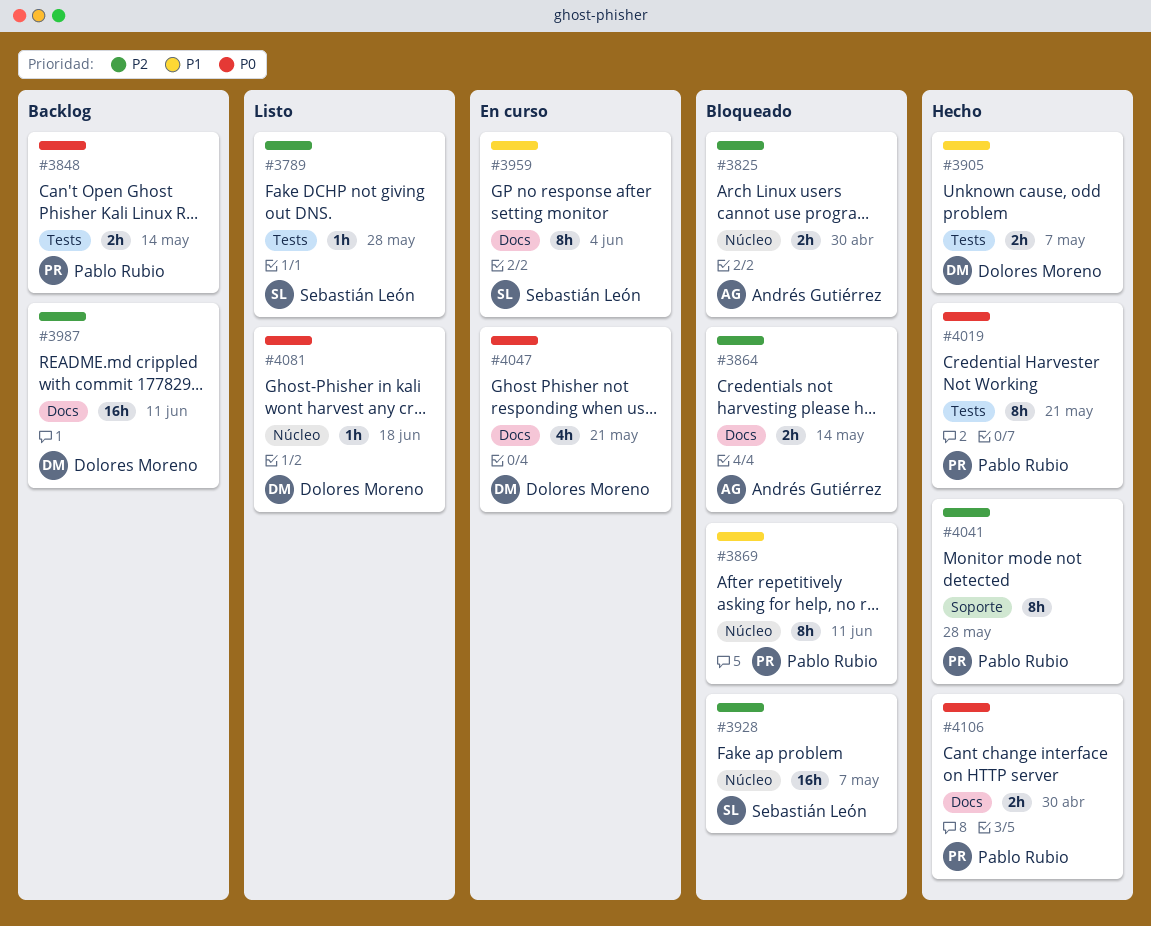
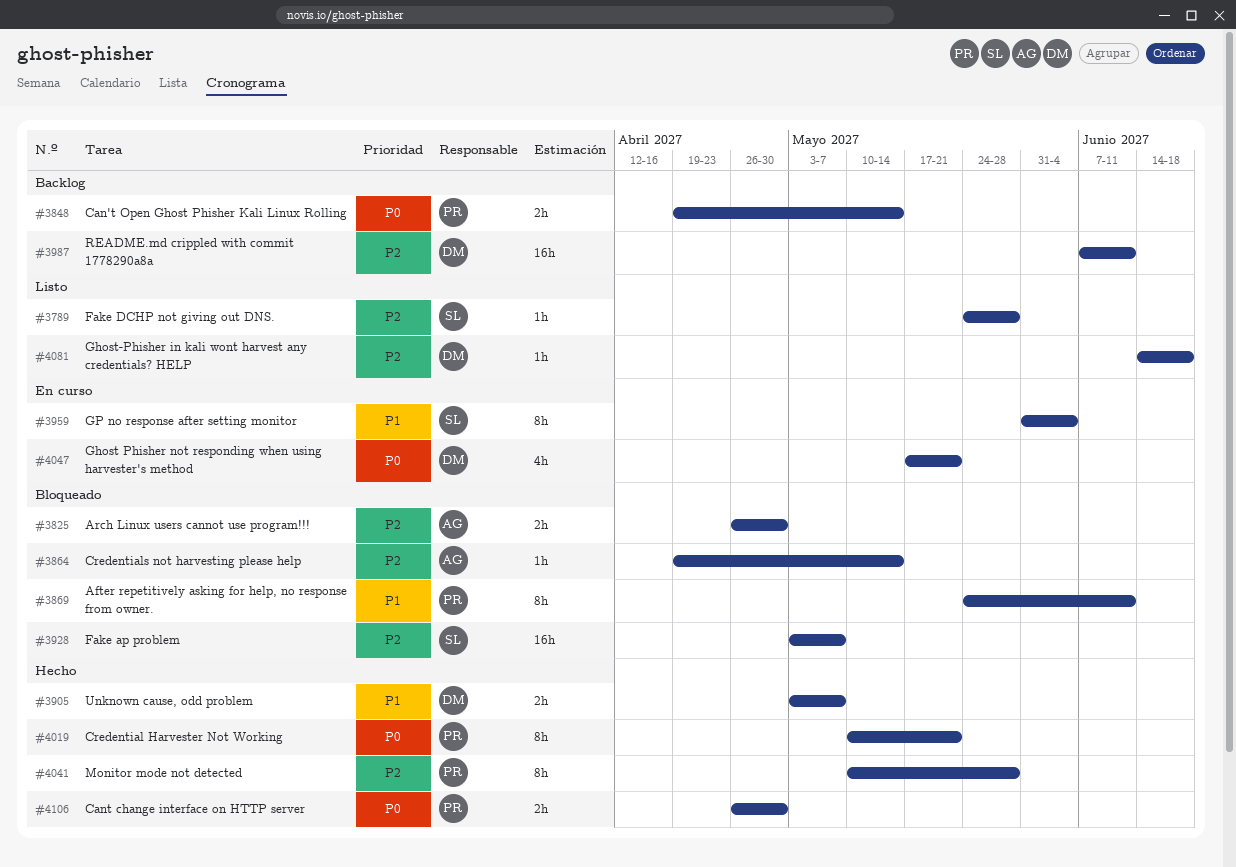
#3864, estimate: 2h -> 1h
#4081, priority: P0 -> P2

